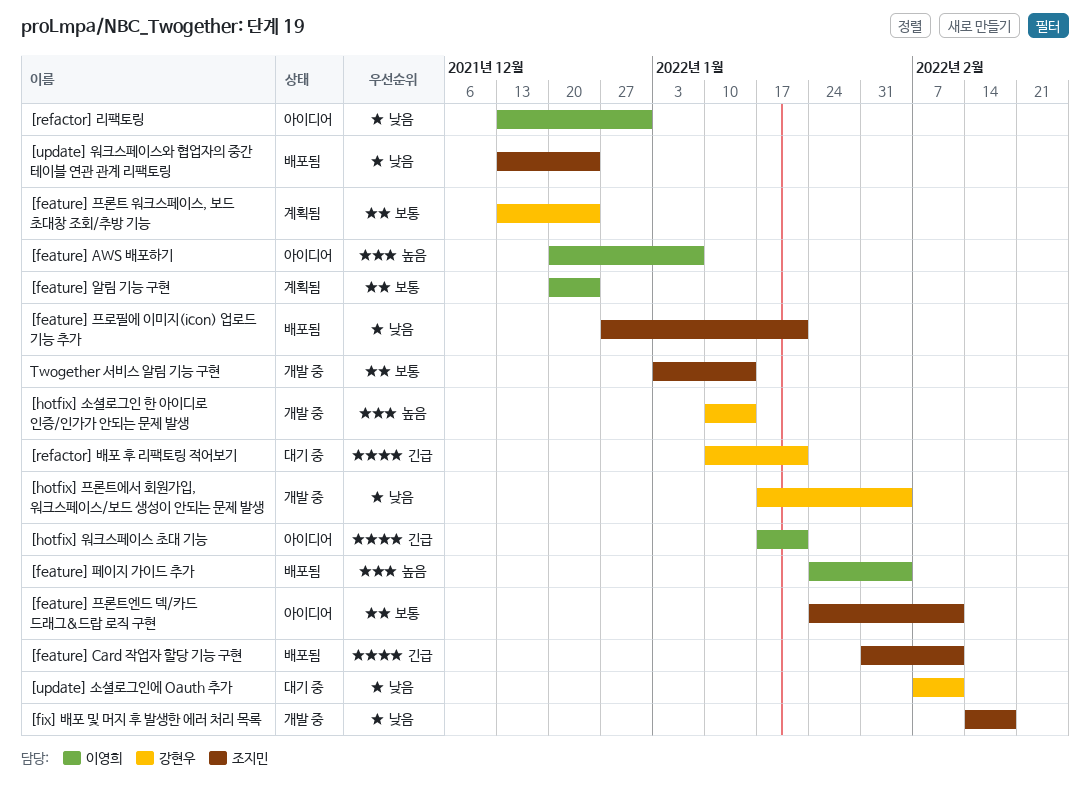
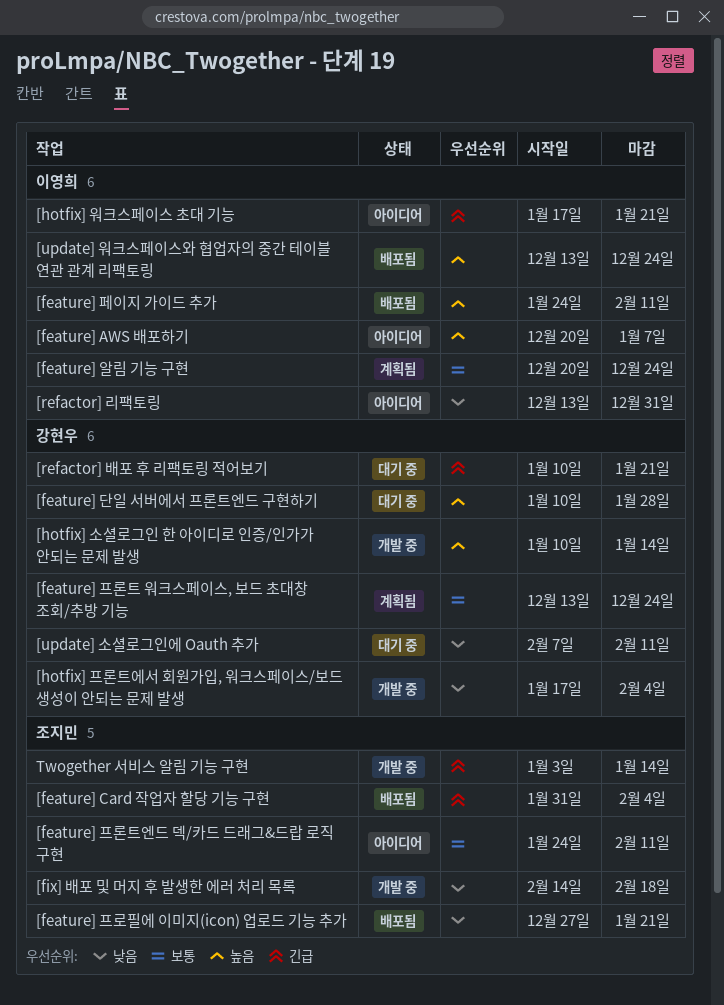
[feature] Card 작업자 할당 기능 구현, due: Feb 11 -> Feb 4
[feature] 단일 서버에서 프론트엔드 구현하기: none -> present
[feature] 페이지 가이드 추가, due: Feb 4 -> Feb 11
[update] 워크스페이스와 협업자의 중간 테이블 연관 관계 리팩토링, owner: 조지민 -> 이영희
[update] 워크스페이스와 협업자의 중간 테이블 연관 관계 리팩토링, priority: 낮음 -> 높음
Twogether 서비스 알림 기능 구현, priority: 보통 -> 긴급

